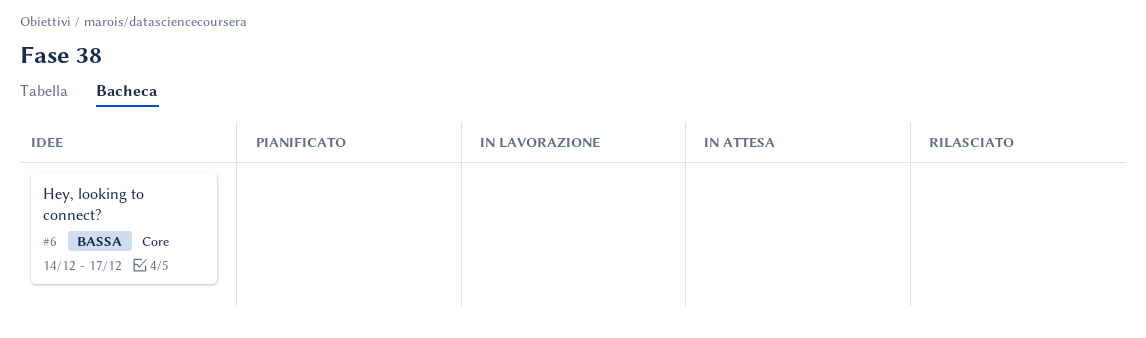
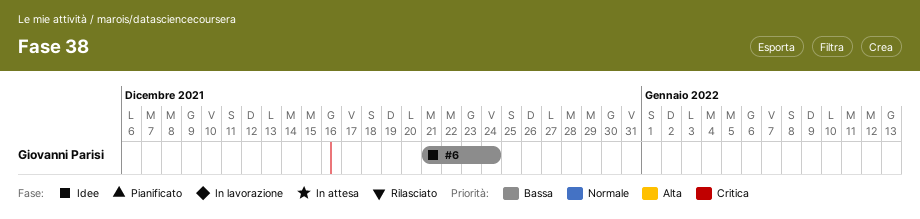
#6, start: Dec 14 -> Dec 21
#6, due: Dec 17 -> Dec 24

